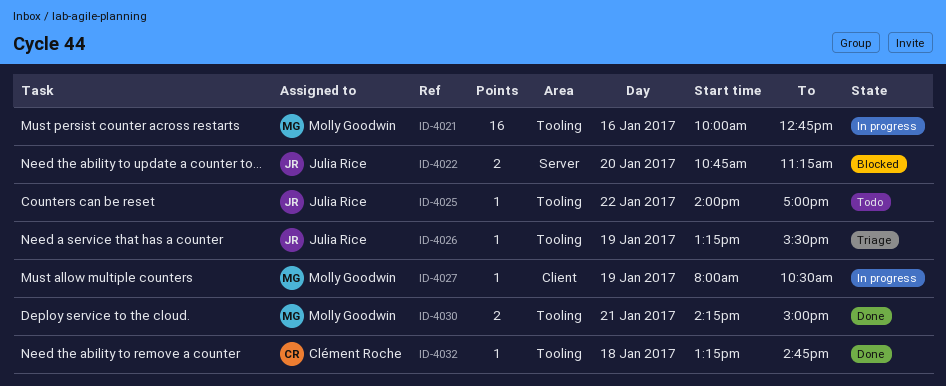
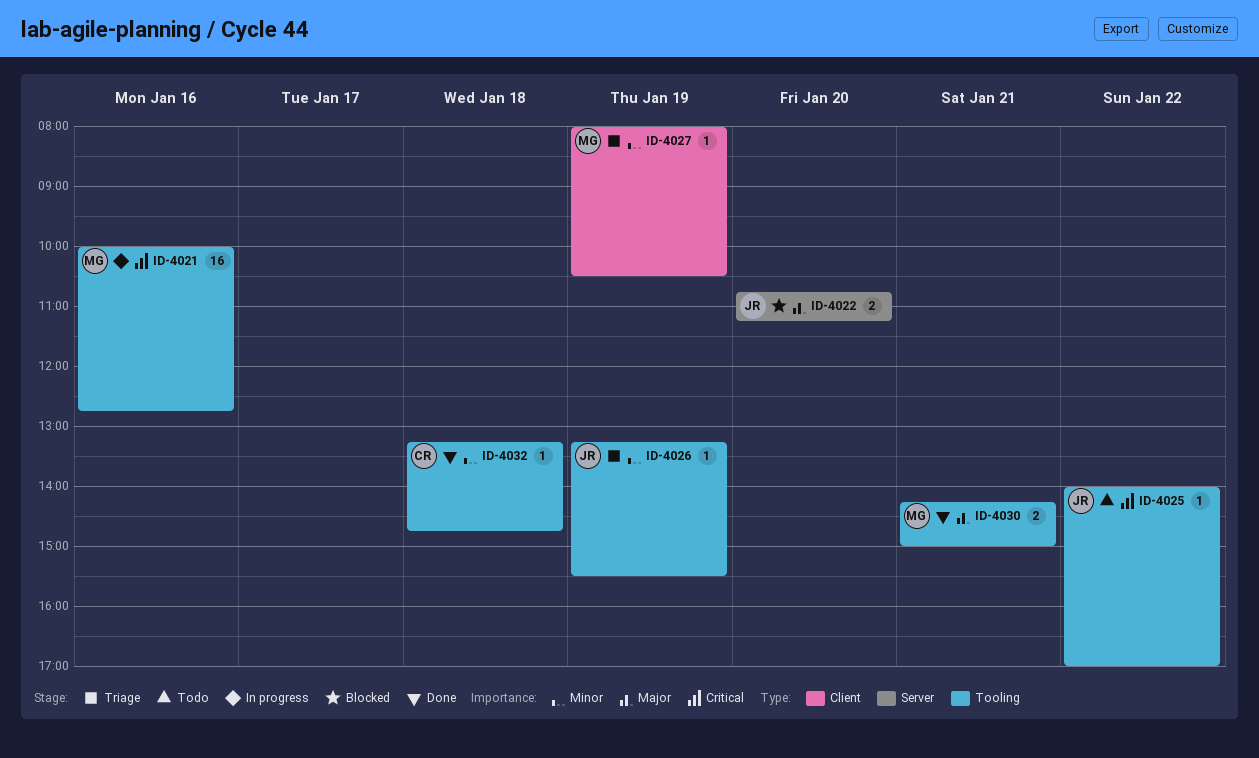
ID-4027, status: In progress -> Triage

